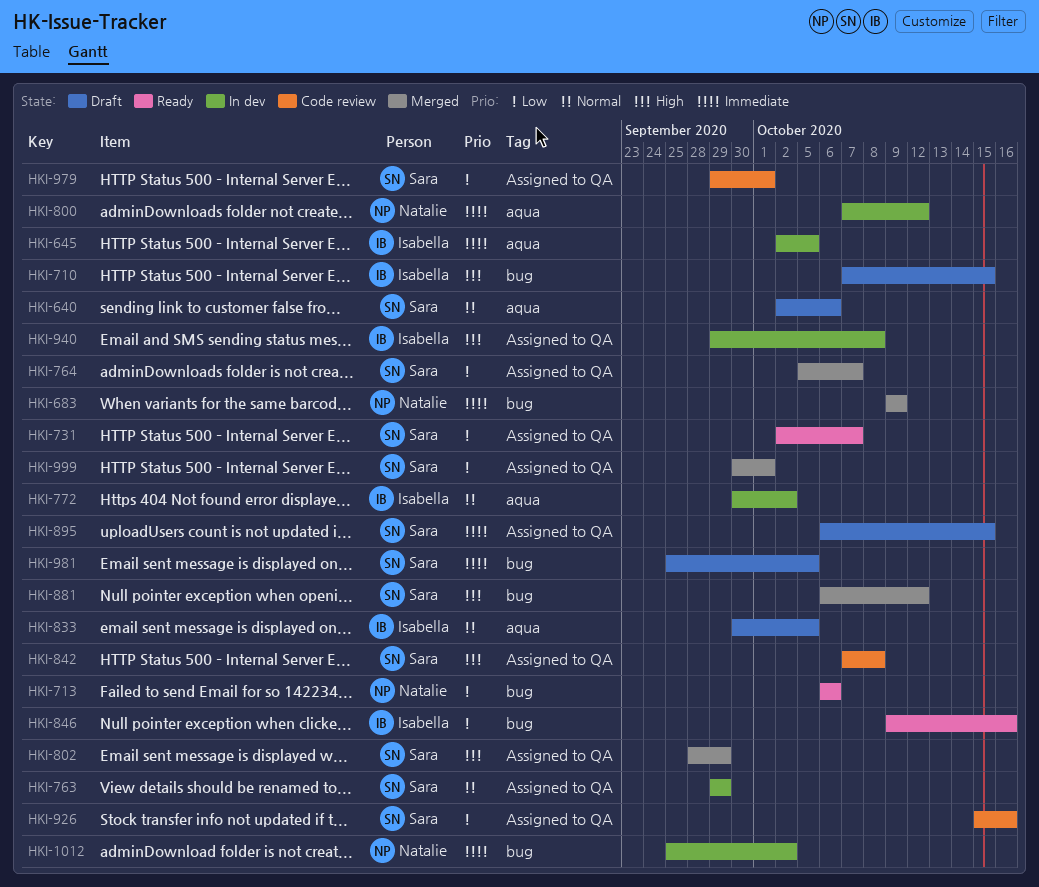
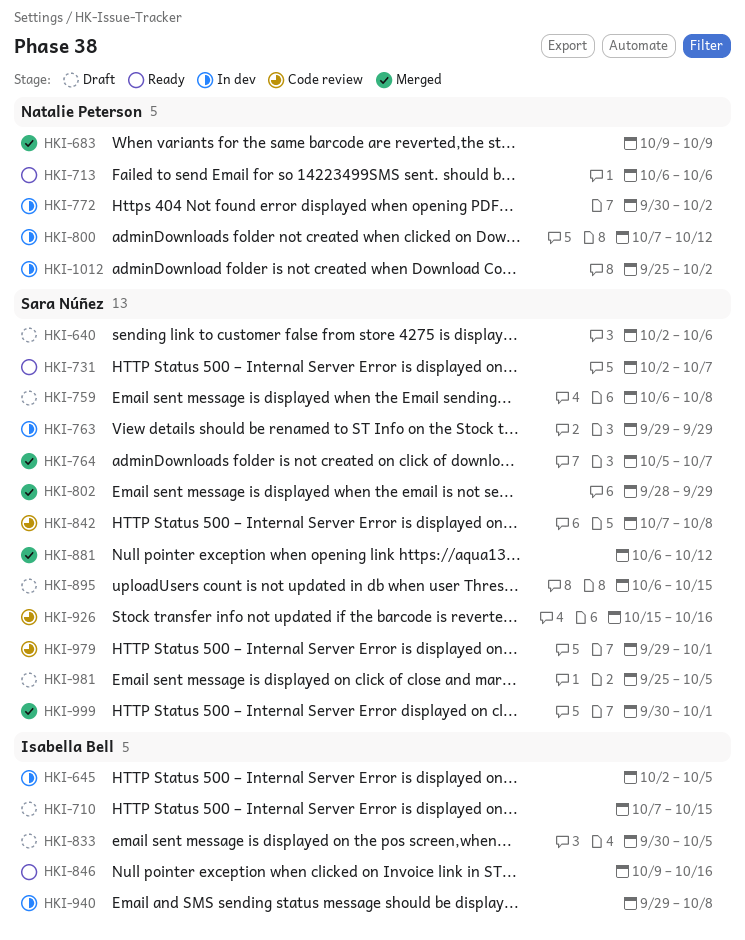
HKI-759: none -> present
HKI-772, owner: Isabella Bell -> Natalie Peterson

